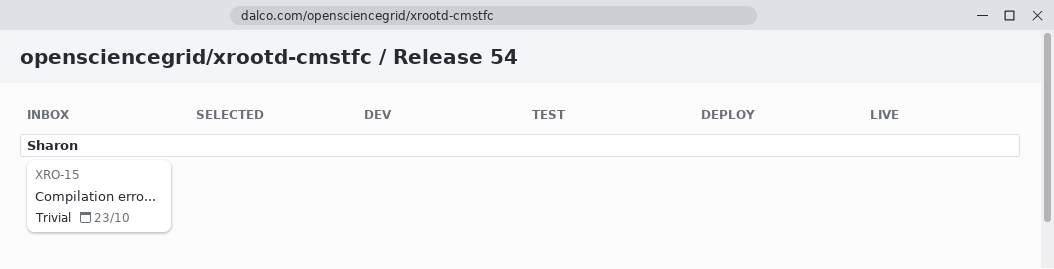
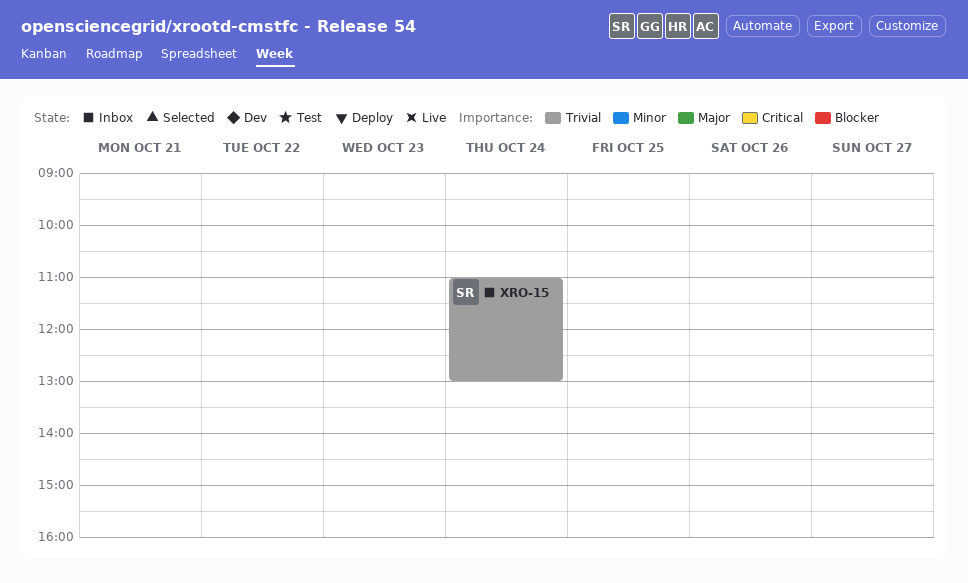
XRO-15, day: Oct 23 -> Oct 24

